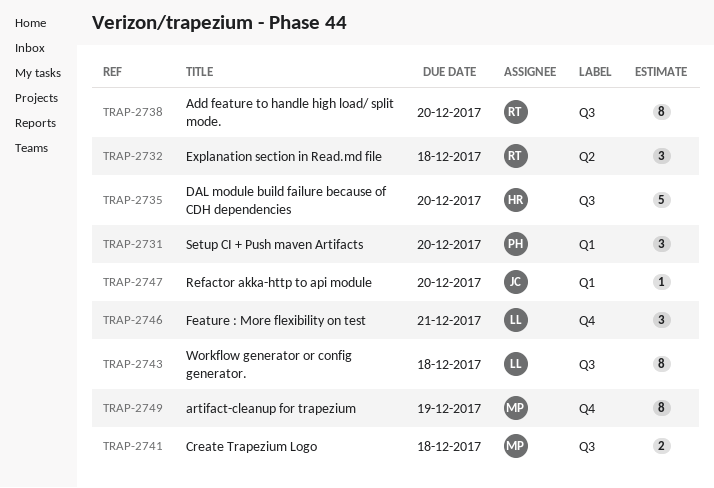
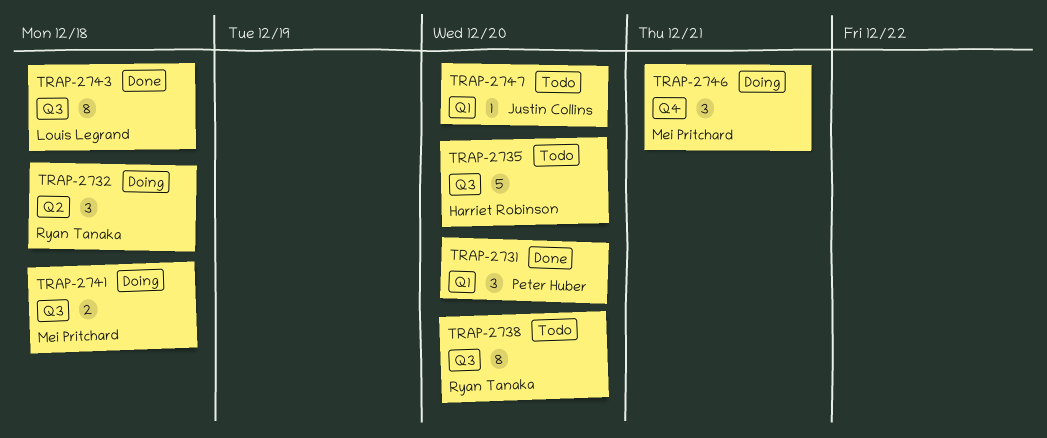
TRAP-2746, owner: Louis Legrand -> Mei Pritchard
TRAP-2749: present -> none

